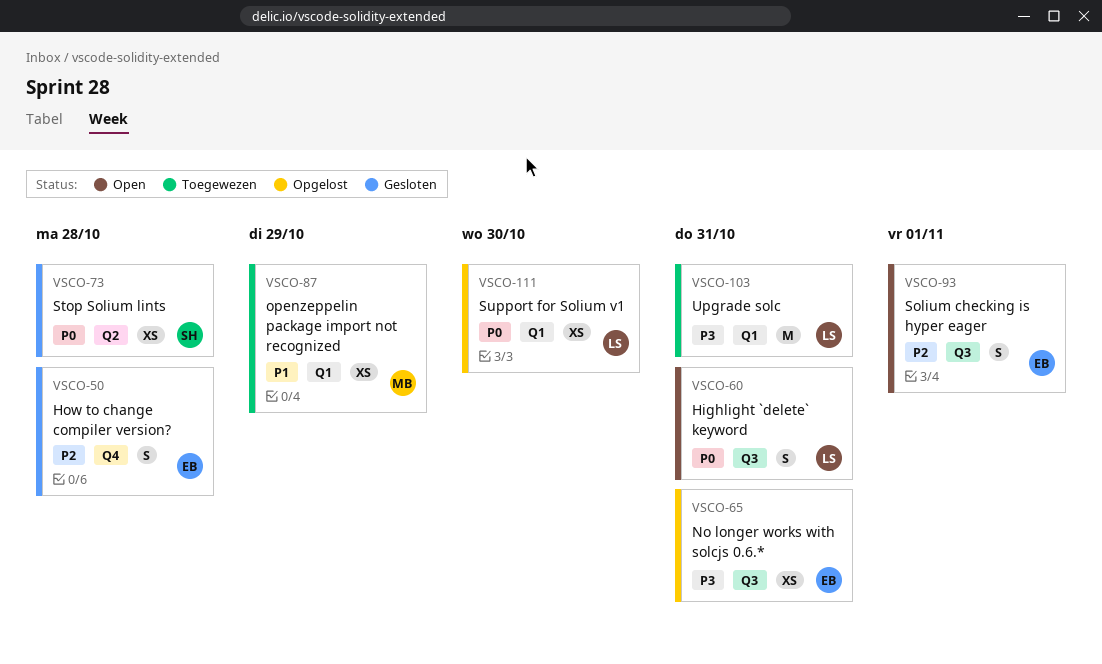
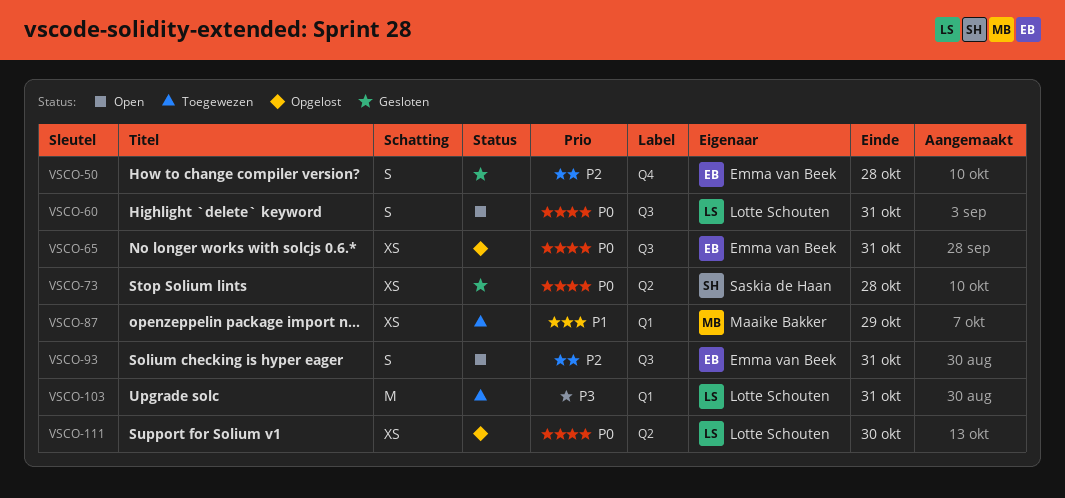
VSCO-65, priority: P3 -> P0
VSCO-93, due: Nov 1 -> Oct 31
VSCO-111, label: Q1 -> Q2

